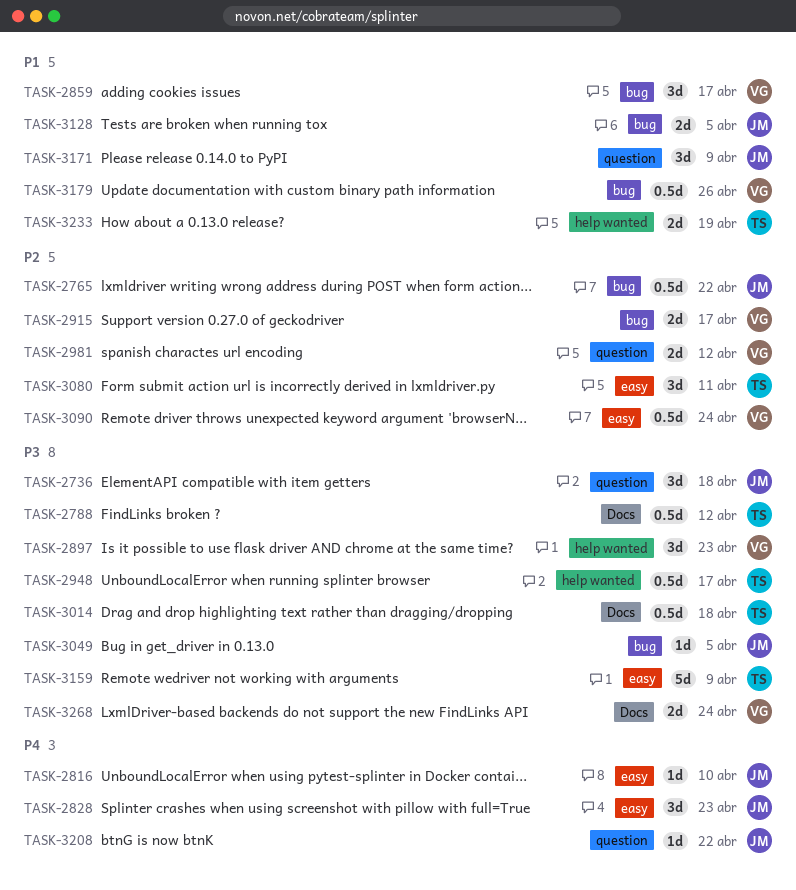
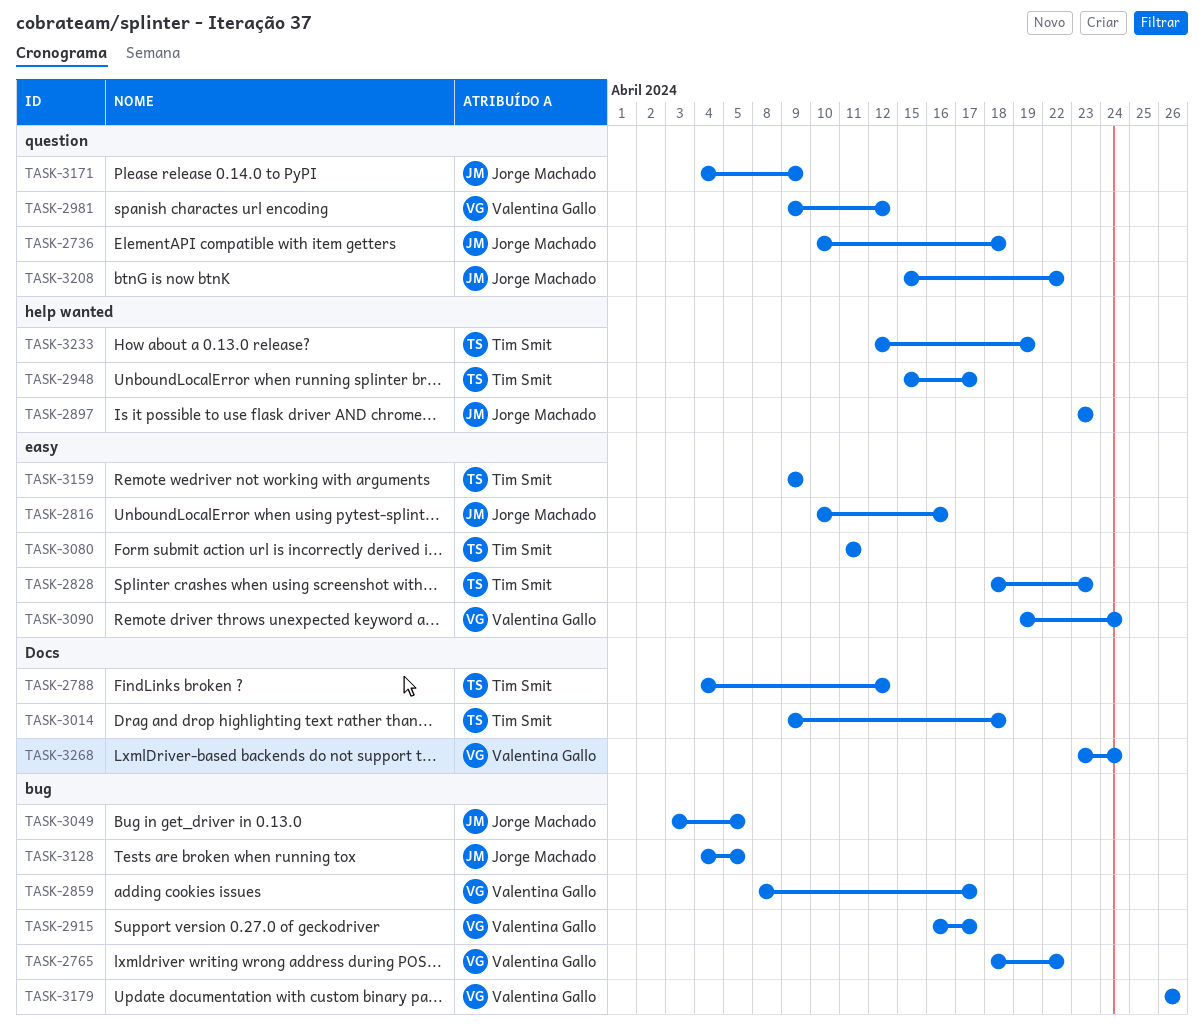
TASK-2765, owner: Jorge Machado -> Valentina Gallo
TASK-2816, due: Apr 10 -> Apr 16
TASK-2828, owner: Jorge Machado -> Tim Smit
TASK-2897, owner: Valentina Gallo -> Jorge Machado

